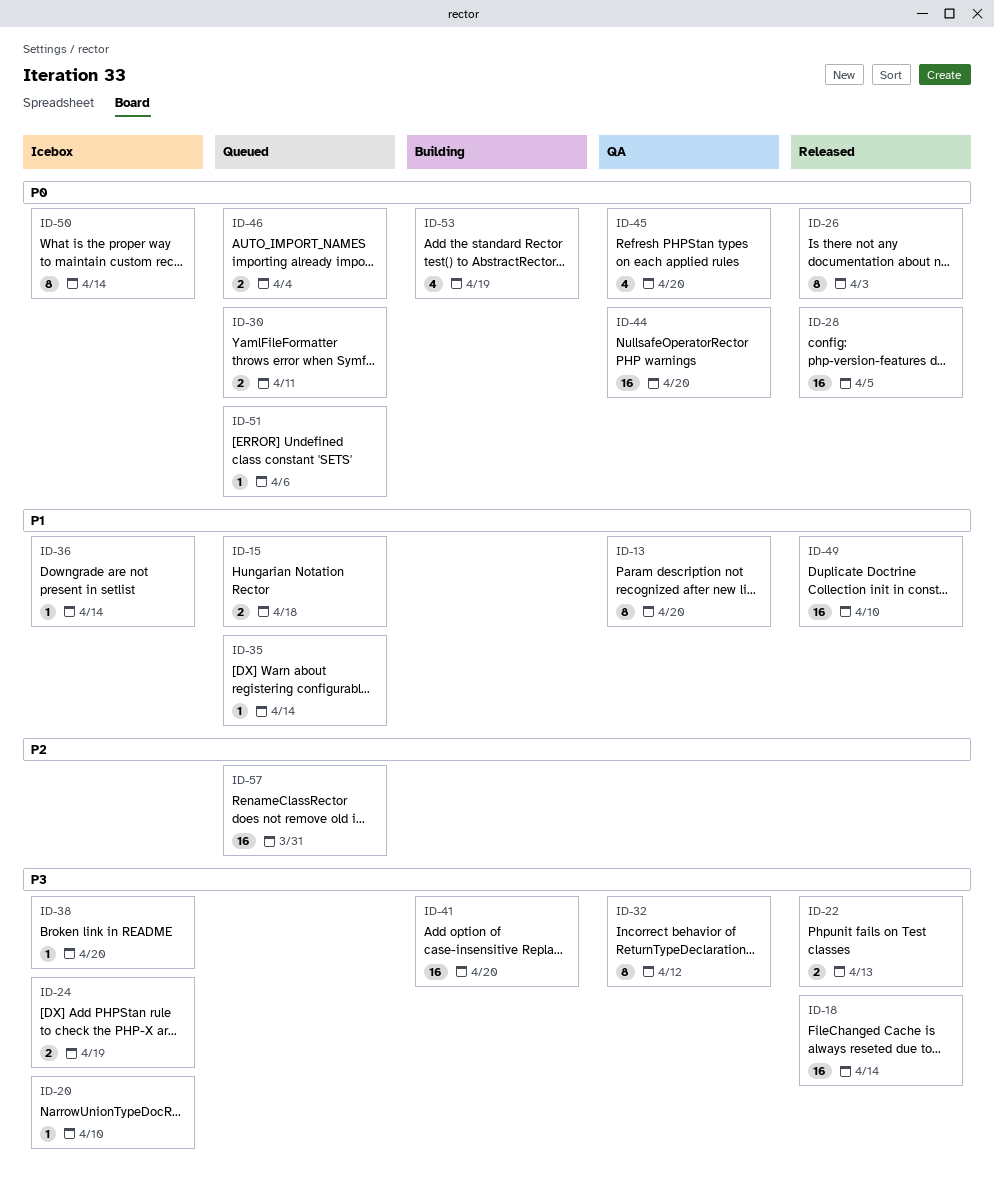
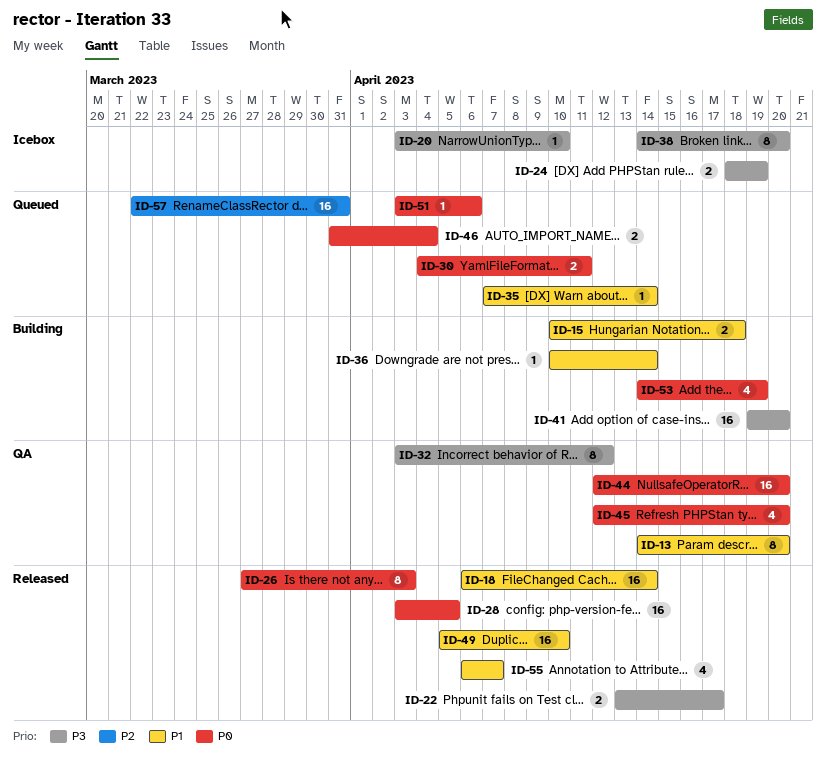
ID-15, status: Queued -> Building
ID-18, priority: P3 -> P1
ID-22, due: Apr 13 -> Apr 17
ID-36, status: Icebox -> Building
ID-38, estimate: 1 -> 8
ID-50: present -> none
ID-55: none -> present

